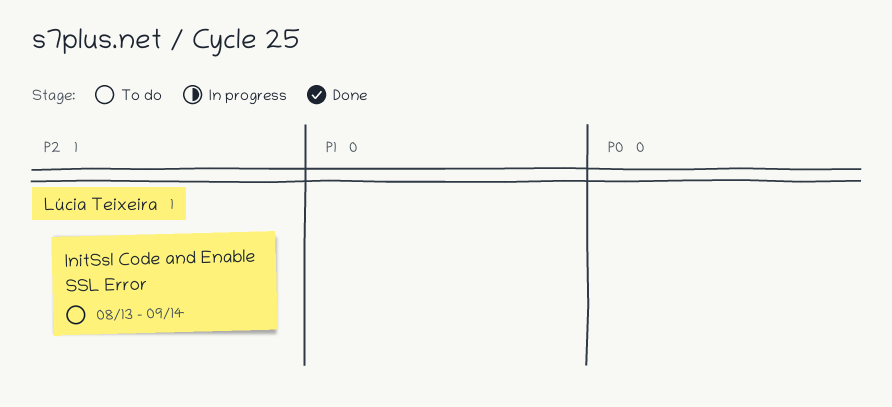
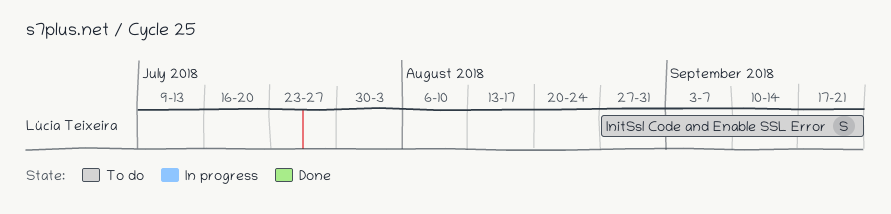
InitSsl Code and Enable SSL Error, start: Aug 13 -> Aug 27
InitSsl Code and Enable SSL Error, due: Sep 14 -> Sep 21

